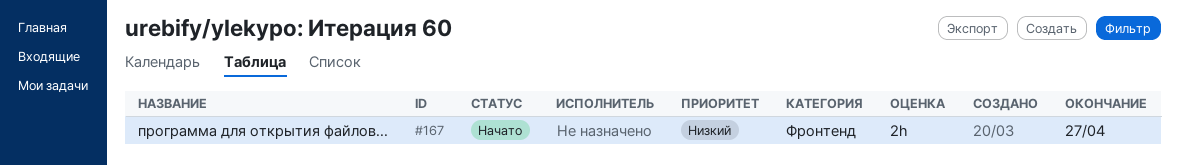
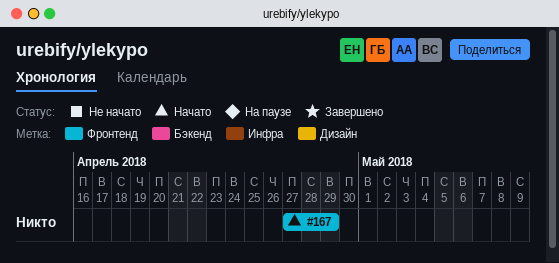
#167, due: Apr 27 -> Apr 29

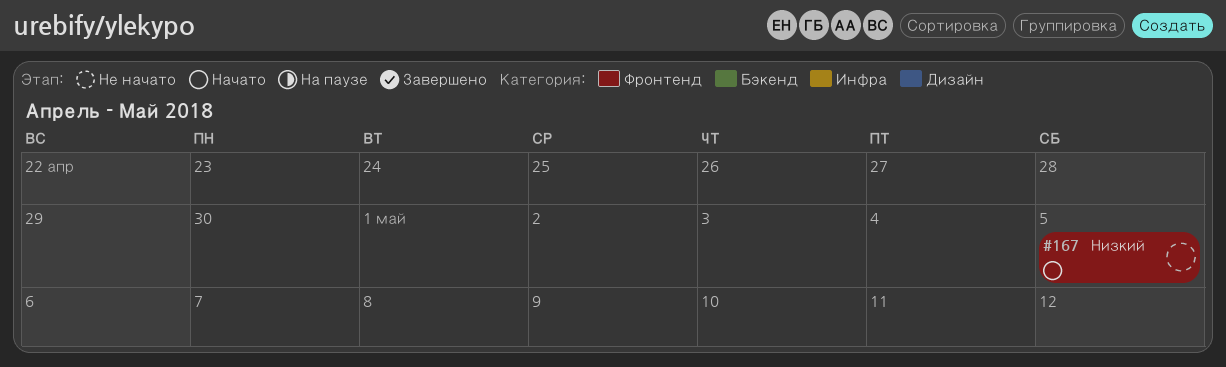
#167, due: Apr 29 -> May 5

